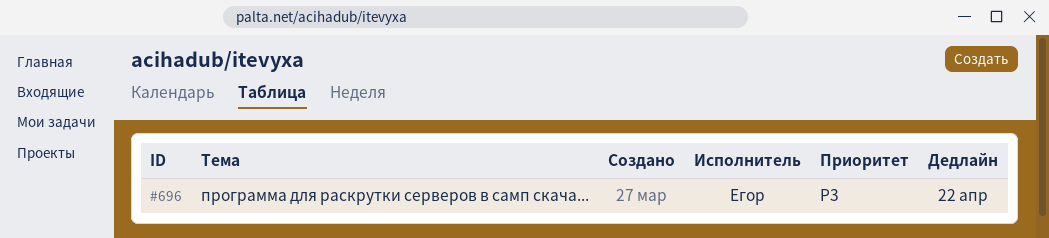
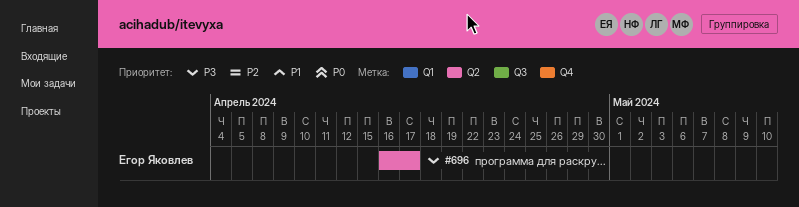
#696, due: Apr 22 -> Apr 17

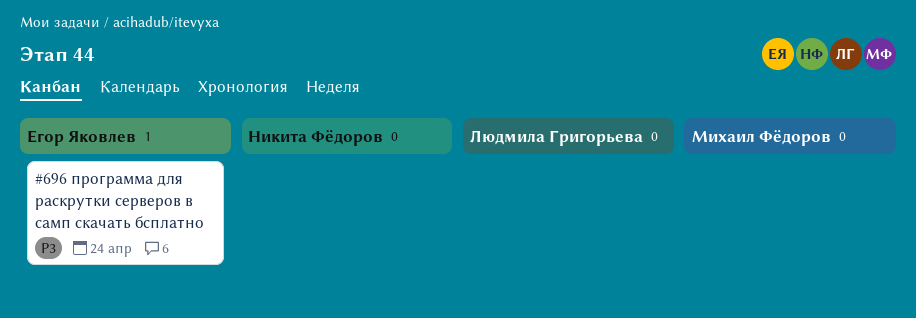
#696, due: Apr 17 -> Apr 24

